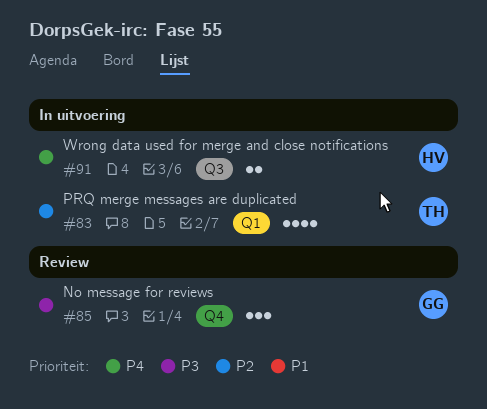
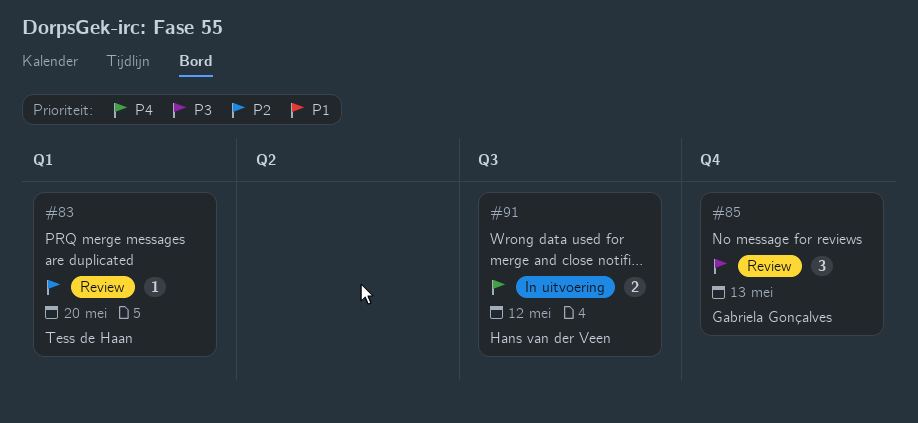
#83, status: In uitvoering -> Review
#83, estimate: 4 -> 1

